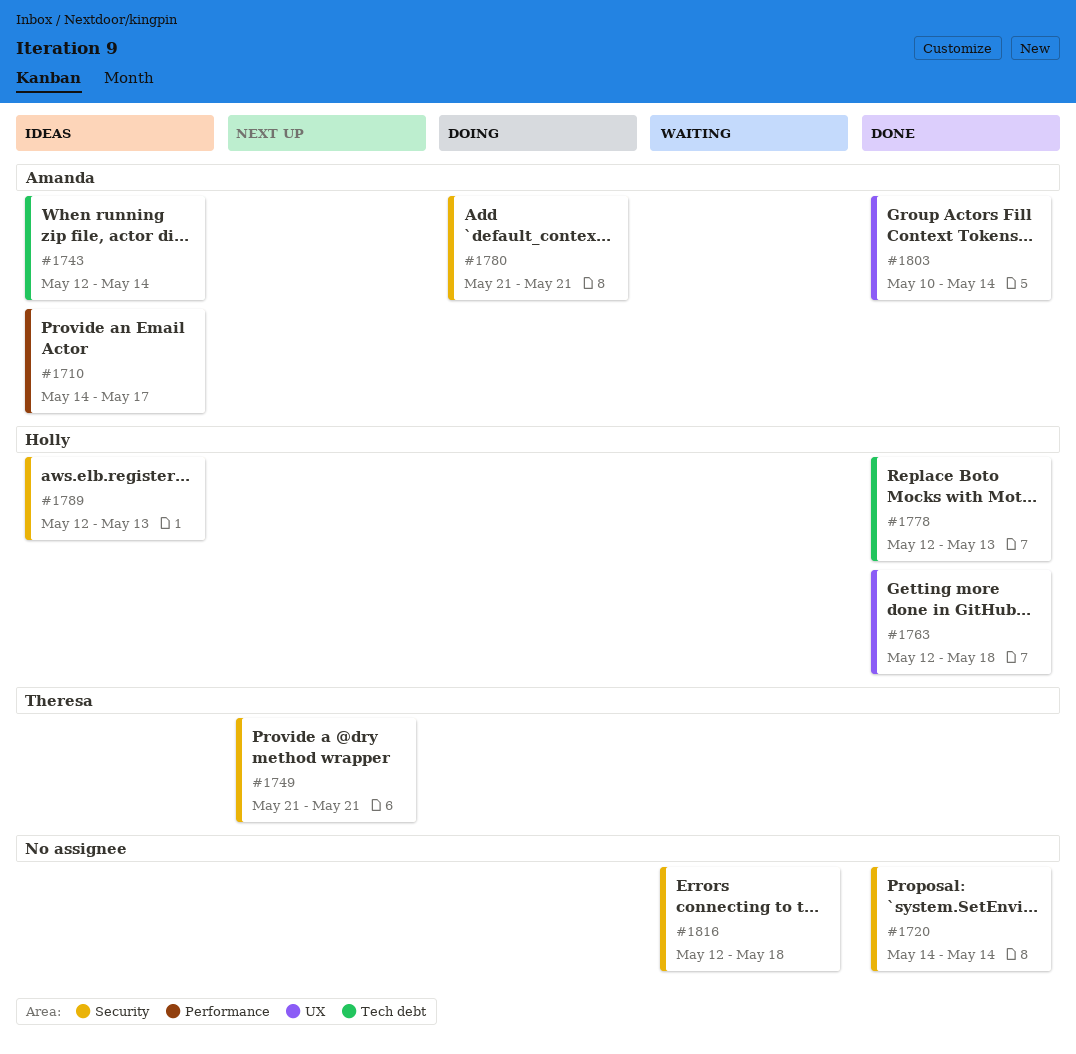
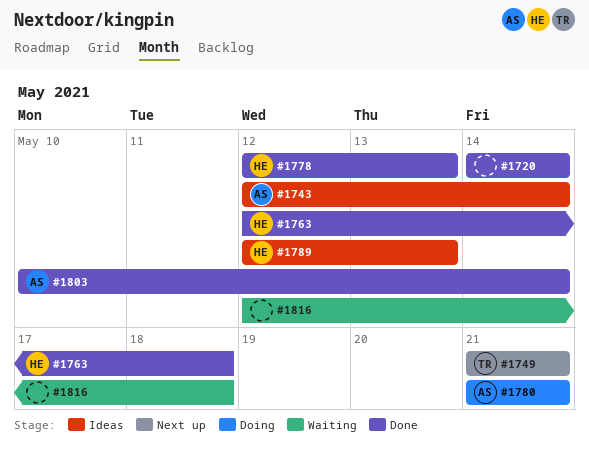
#1710: present -> none

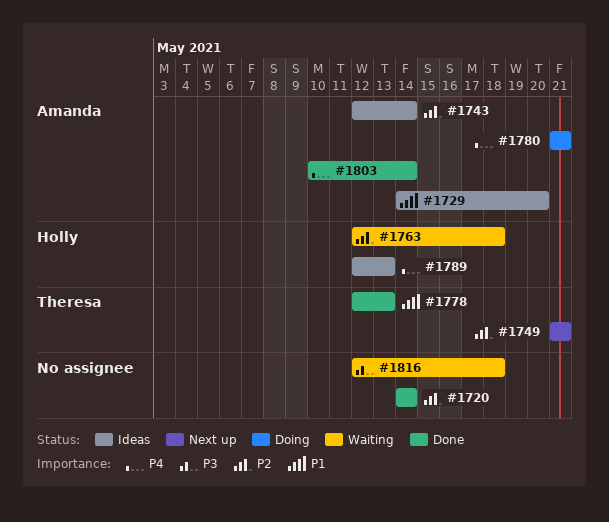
#1729: none -> present
#1763, status: Done -> Waiting
#1778, owner: Holly -> Theresa

